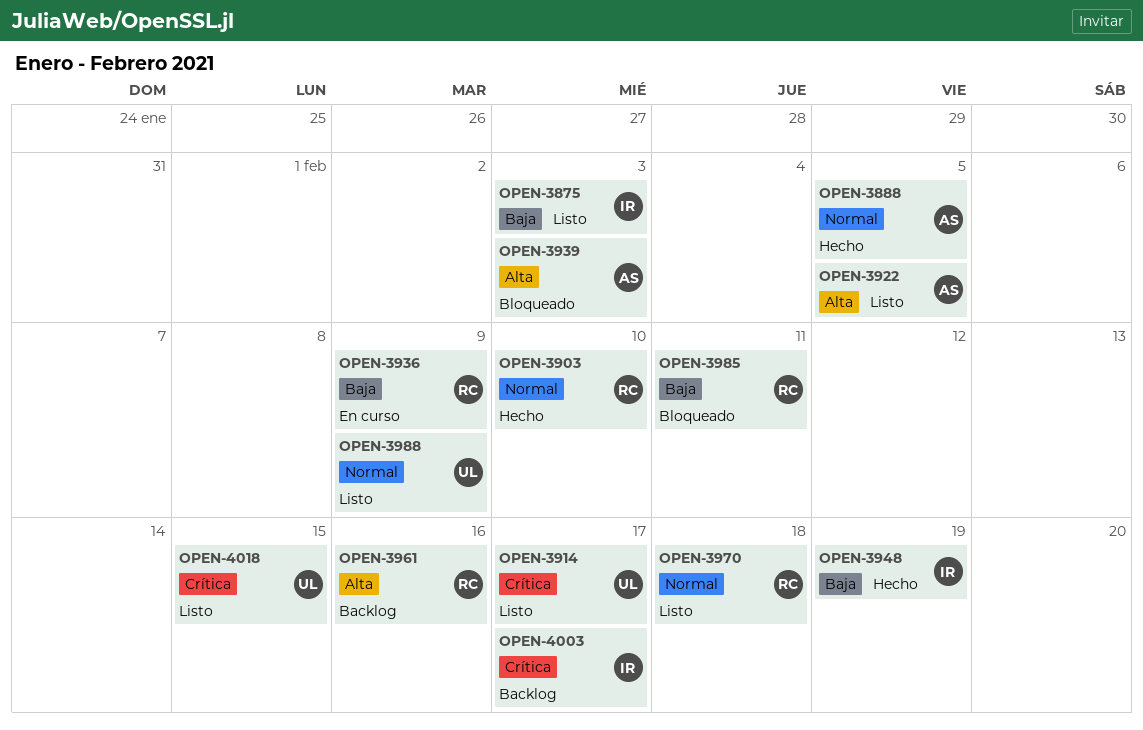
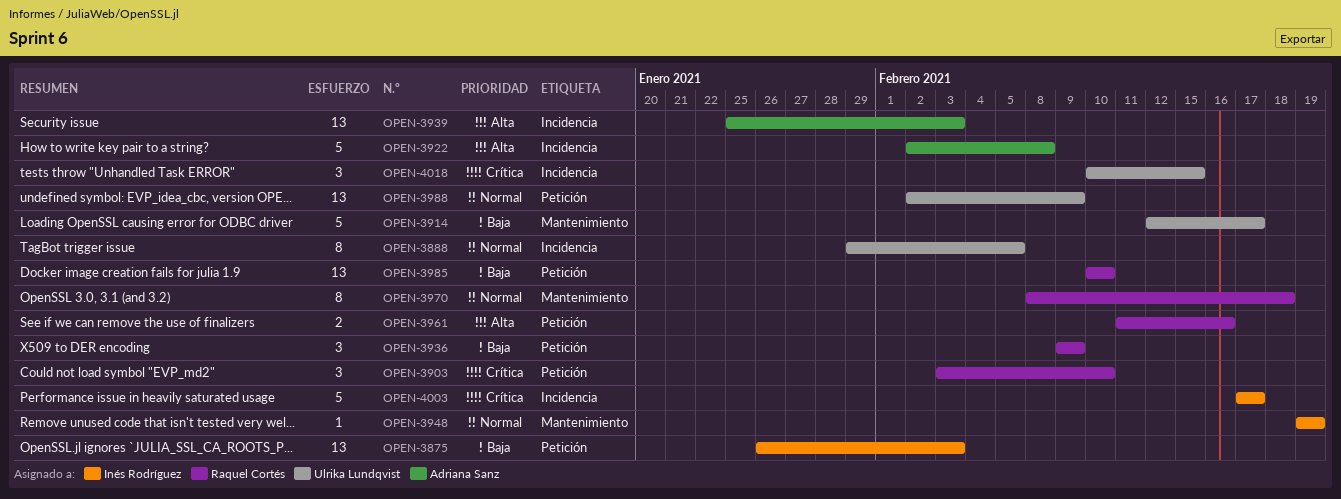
OPEN-3888, owner: Adriana Sanz -> Ulrika Lundqvist
OPEN-3903, priority: Normal -> Crítica
OPEN-3914, priority: Crítica -> Baja
OPEN-3922, due: Feb 5 -> Feb 8
OPEN-3948, priority: Baja -> Normal
OPEN-3985, due: Feb 11 -> Feb 10

